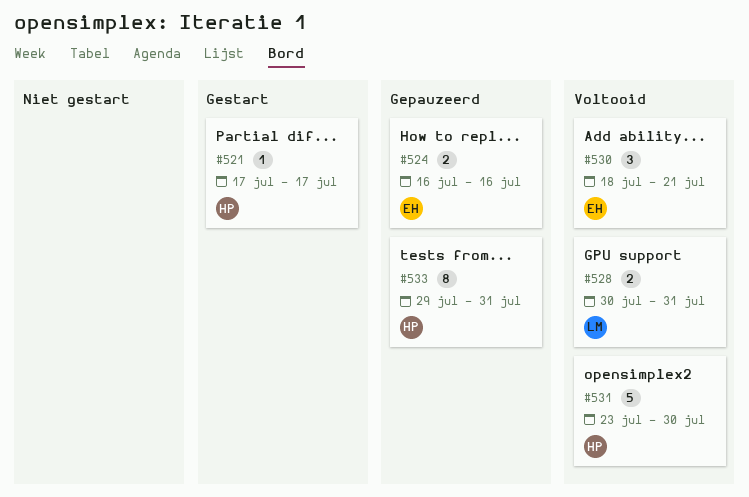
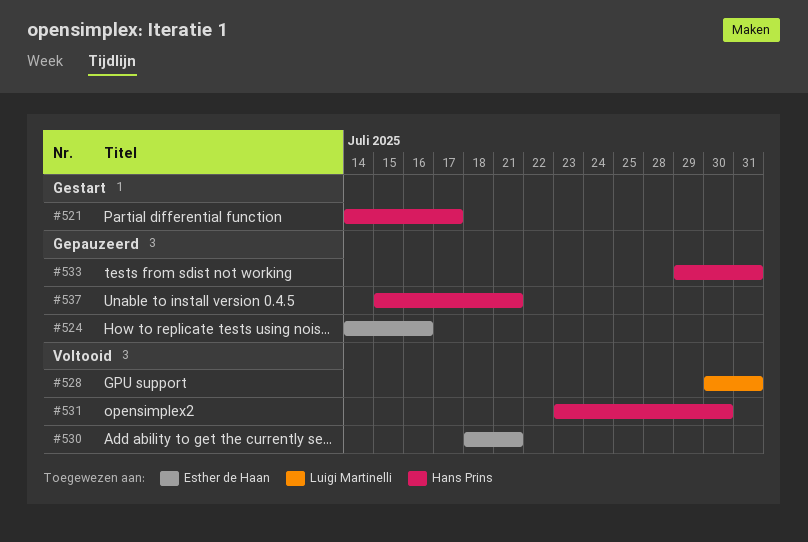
#521, start: Jul 17 -> Jul 14
#524, start: Jul 16 -> Jul 14
#537: none -> present

